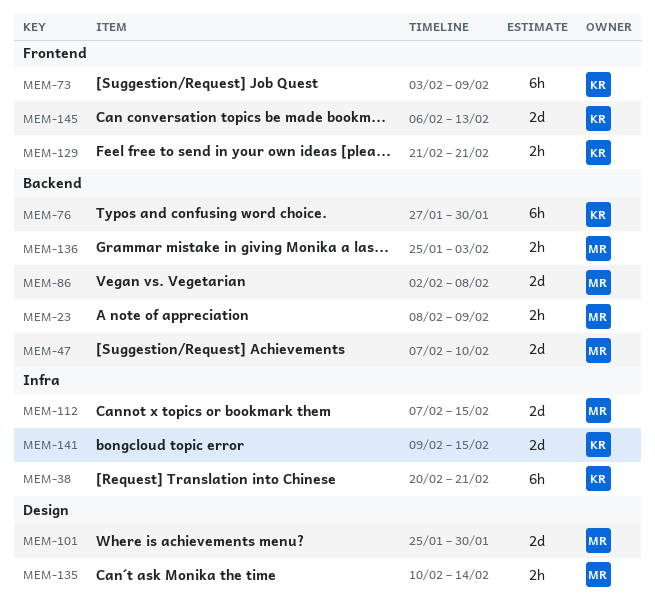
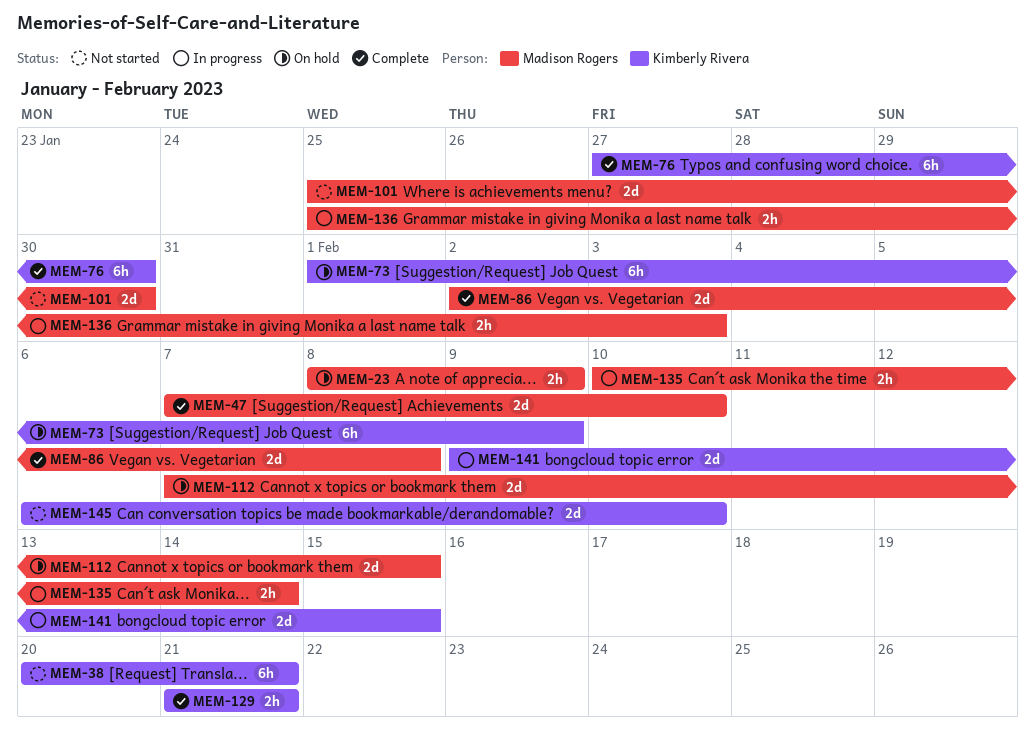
MEM-73, start: Feb 3 -> Feb 1
MEM-145, due: Feb 13 -> Feb 10

